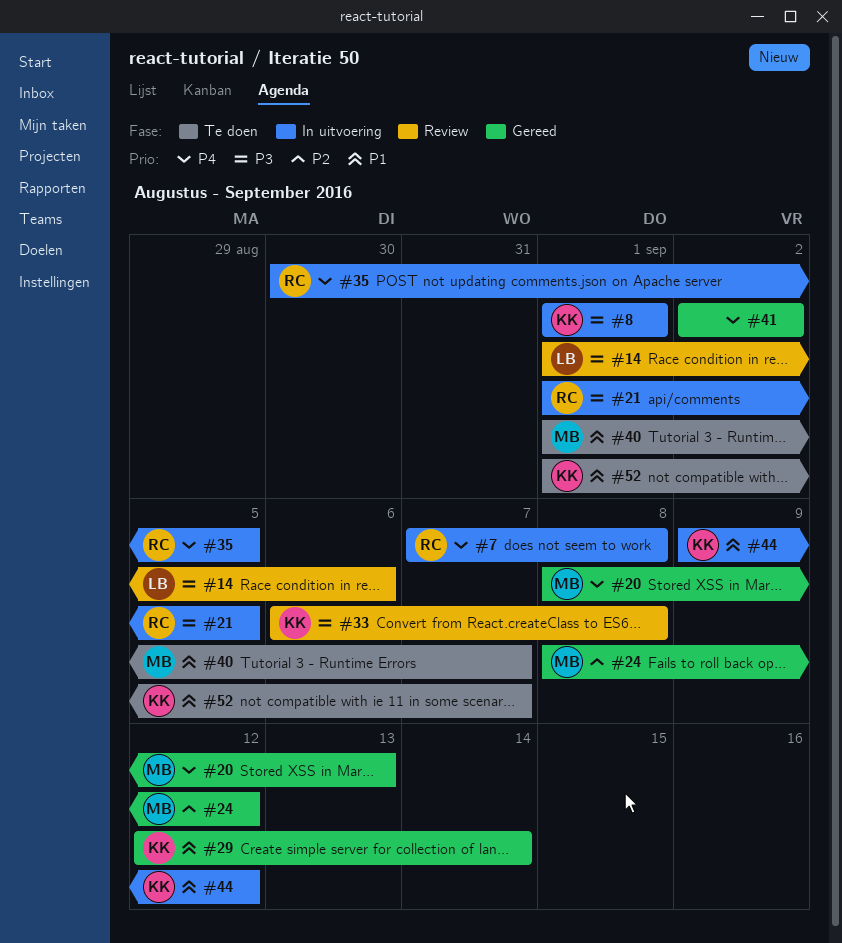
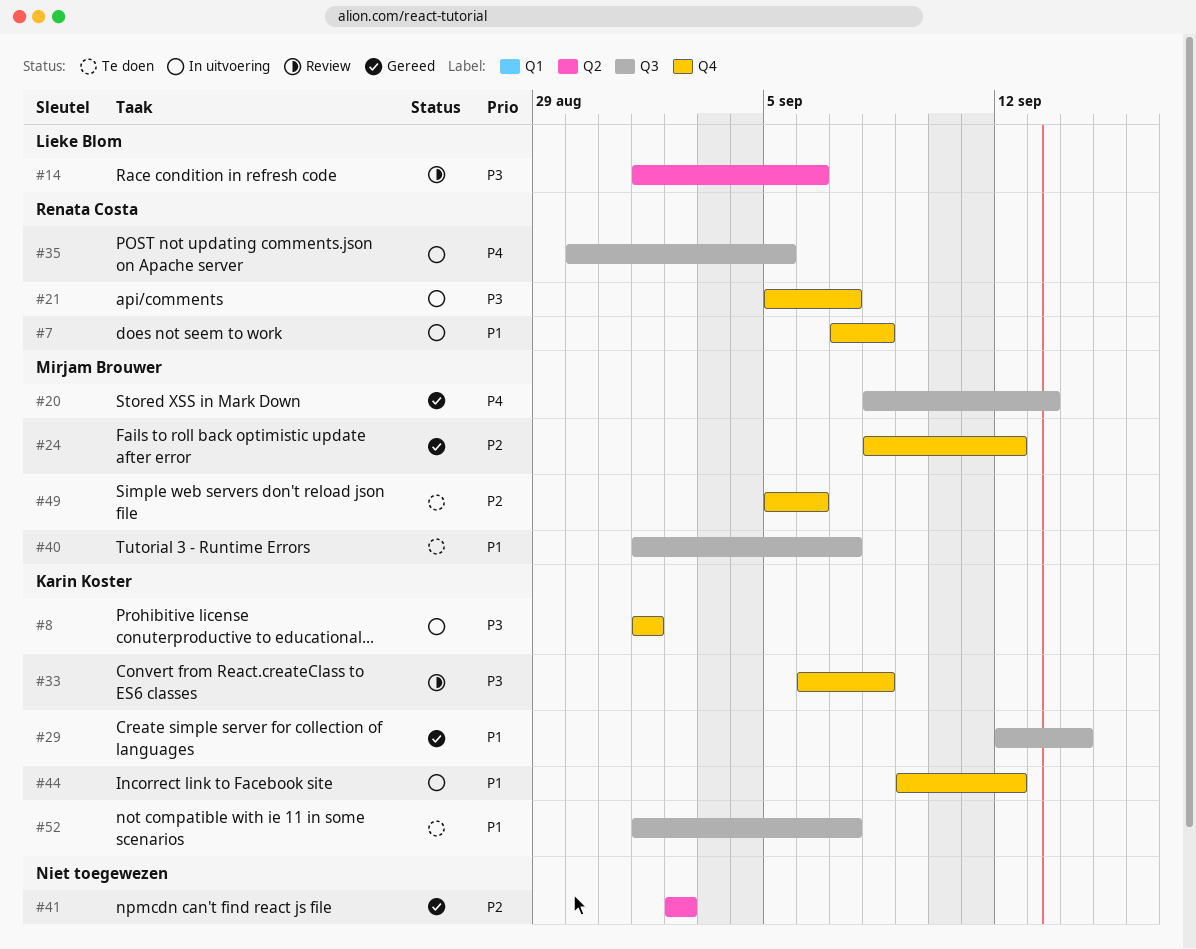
#7, priority: P4 -> P1
#21, start: Sep 1 -> Sep 5
#21, due: Sep 5 -> Sep 7
#41, priority: P4 -> P2
#49: none -> present

